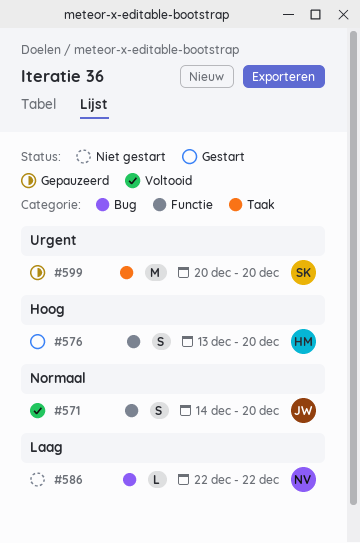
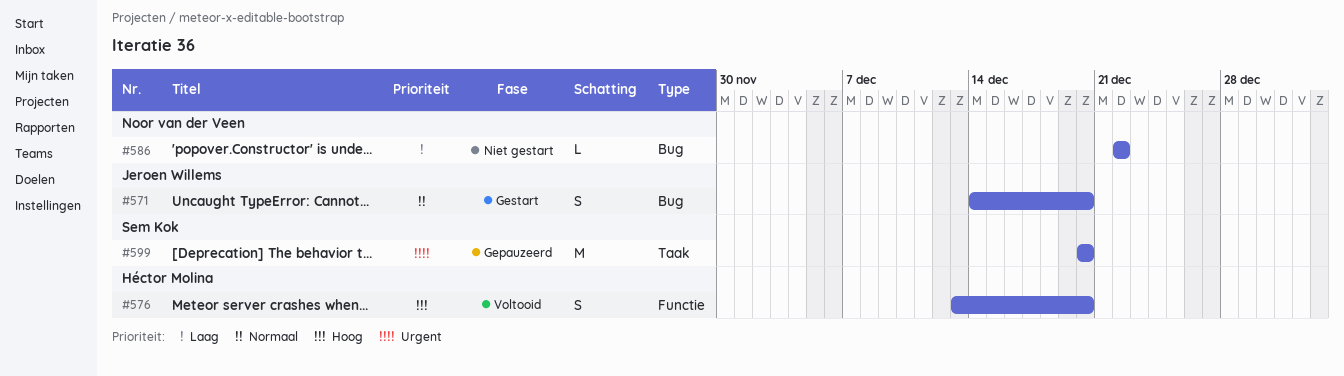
#571, status: Voltooid -> Gestart
#571, label: Functie -> Bug
#576, status: Gestart -> Voltooid

